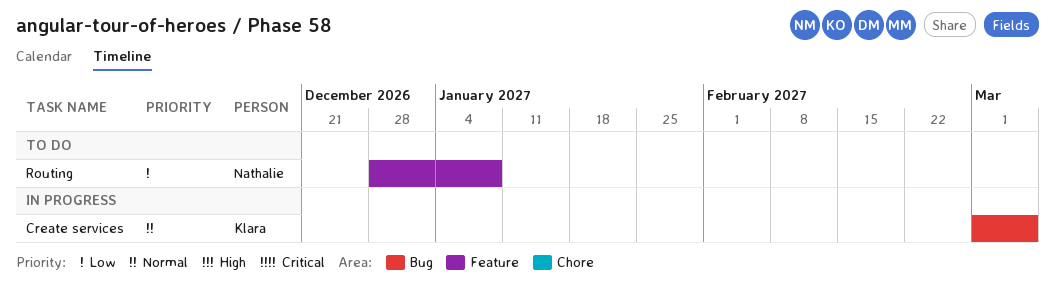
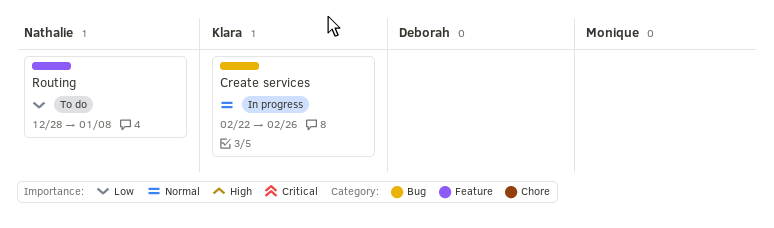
Create services, start: Mar 1 -> Feb 22
Create services, due: Mar 5 -> Feb 26

